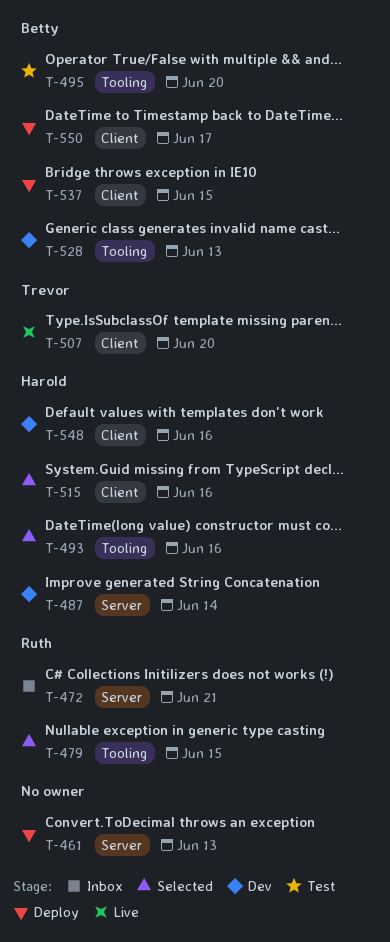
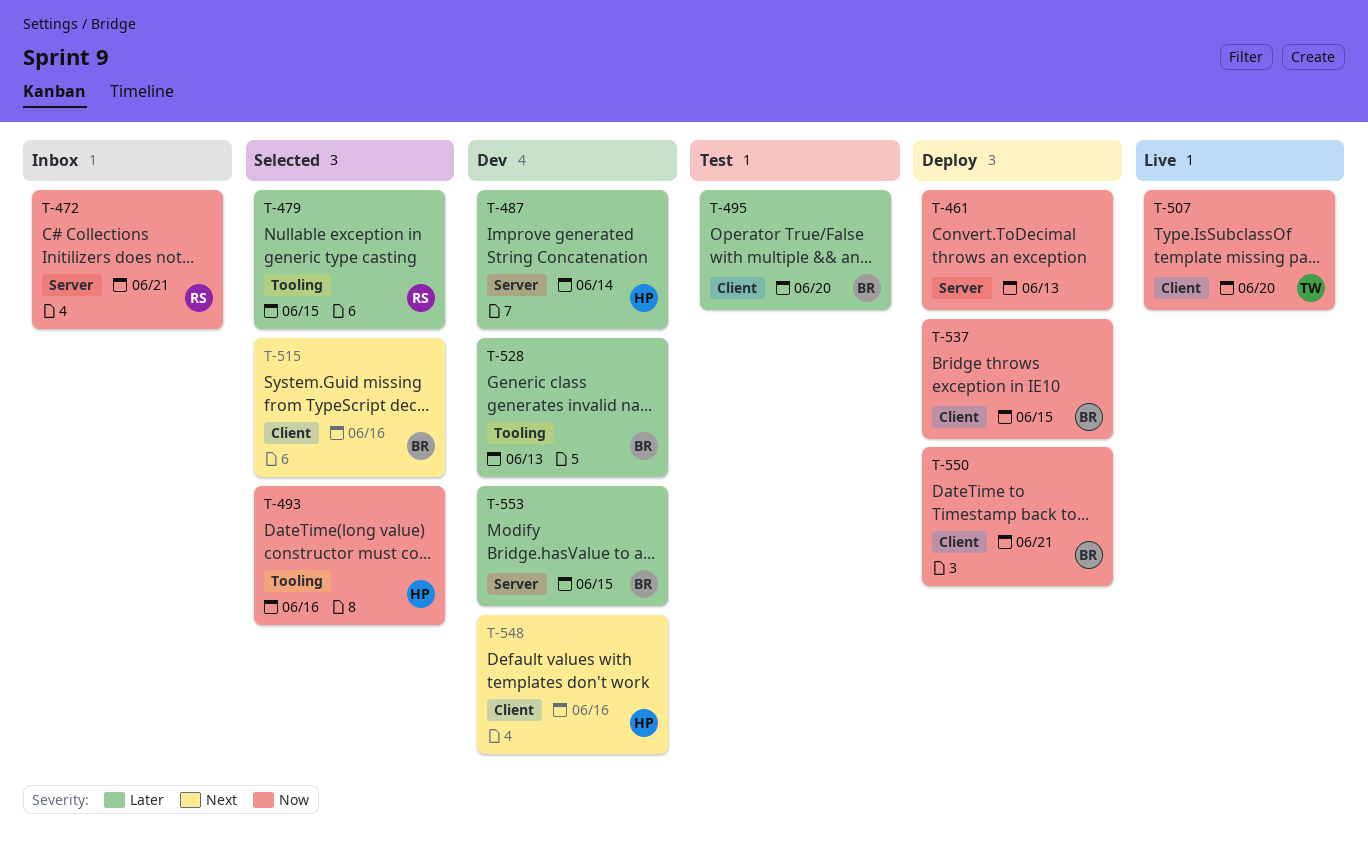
T-495, label: Tooling -> Client
T-515, owner: Harold -> Betty
T-550, due: Jun 17 -> Jun 21
T-553: none -> present

